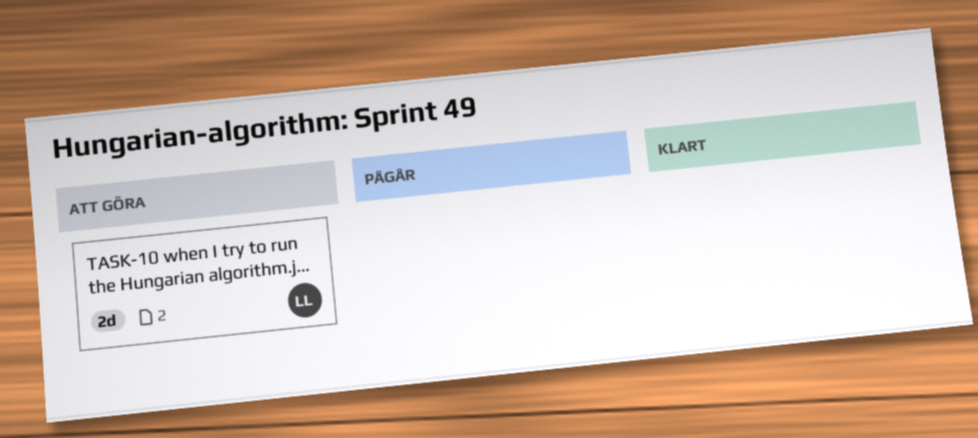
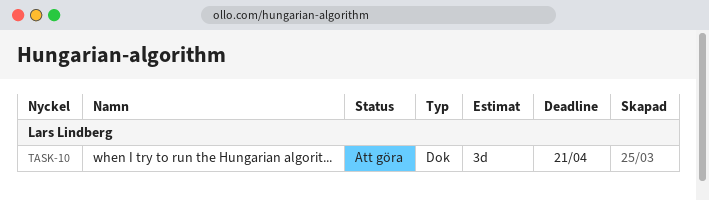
TASK-10, estimate: 2d -> 3d

